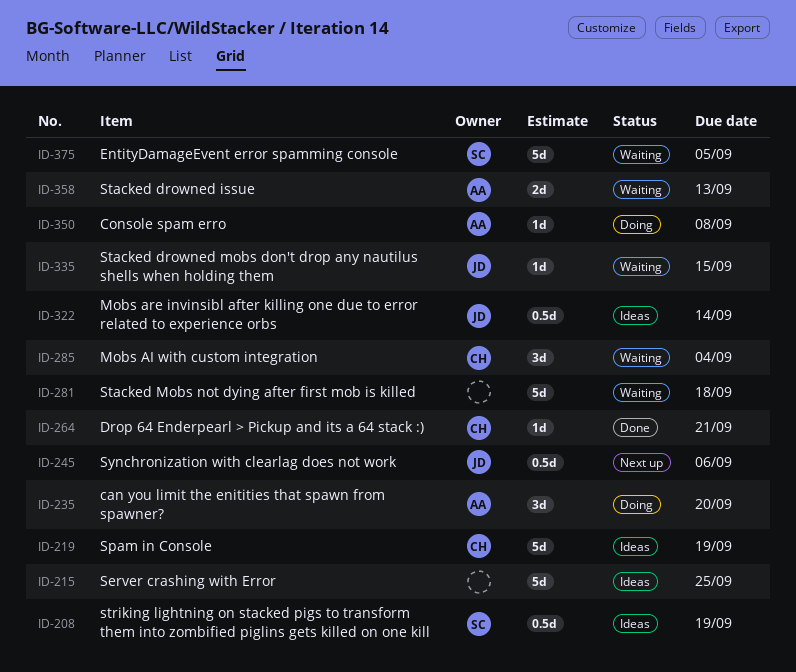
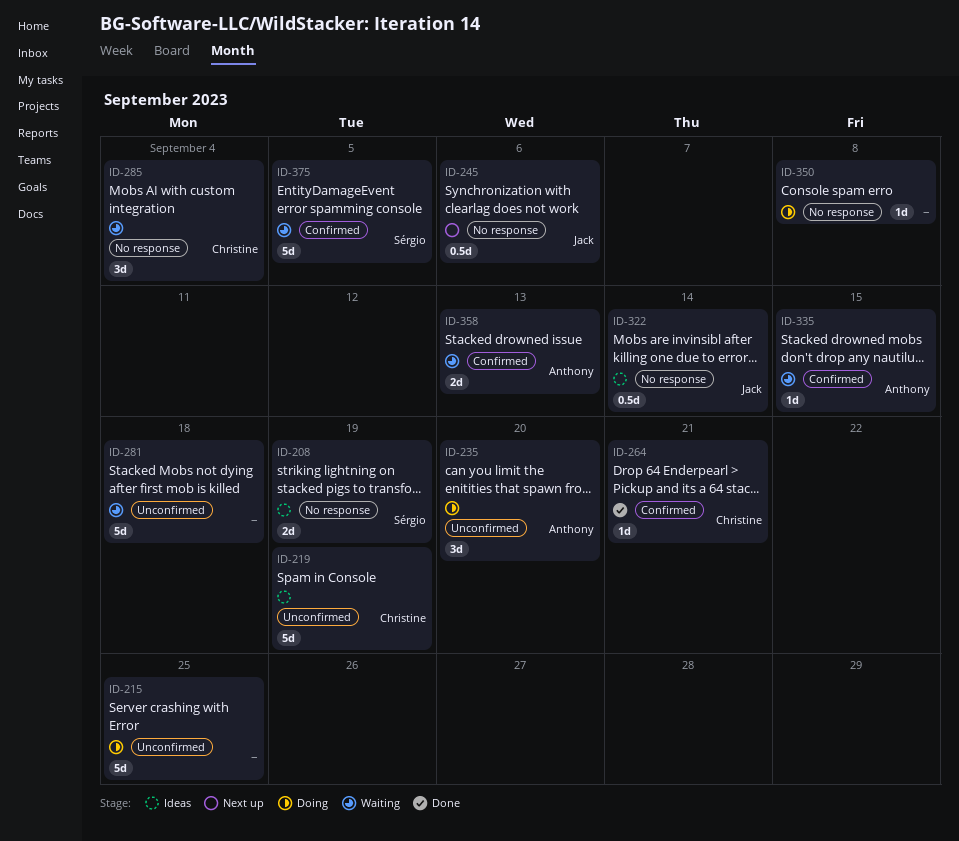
ID-208, estimate: 0.5d -> 2d
ID-215, status: Ideas -> Doing
ID-335, owner: Jack -> Anthony
ID-350, owner: Anthony -> none

